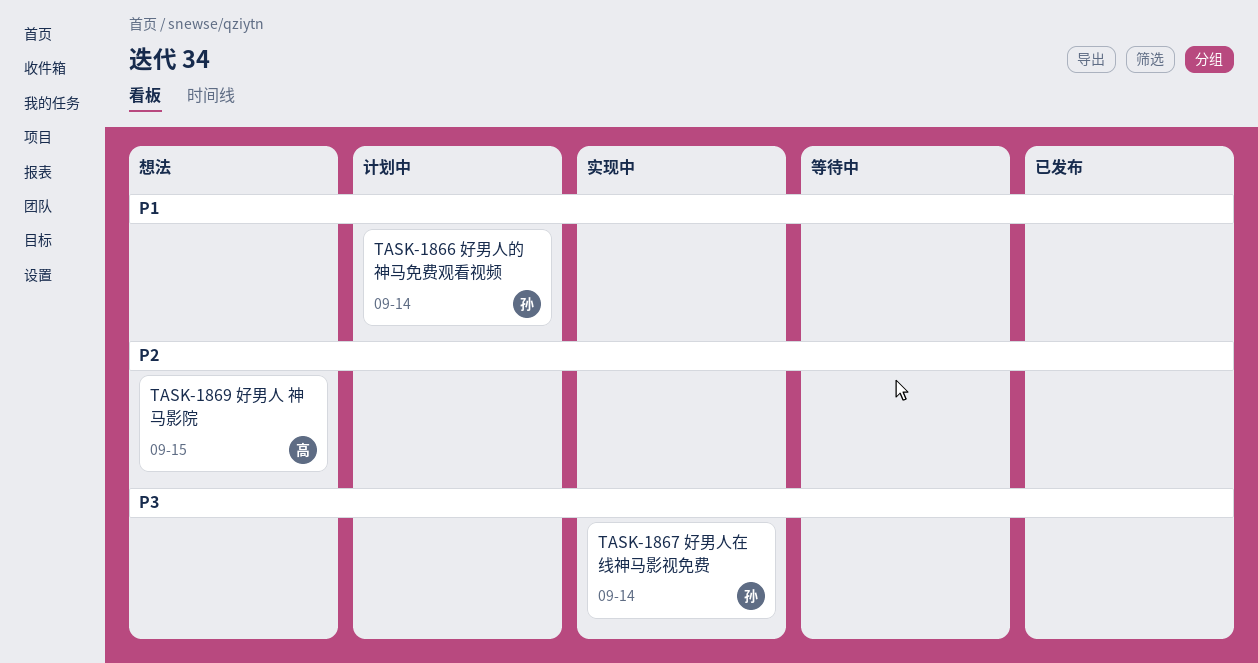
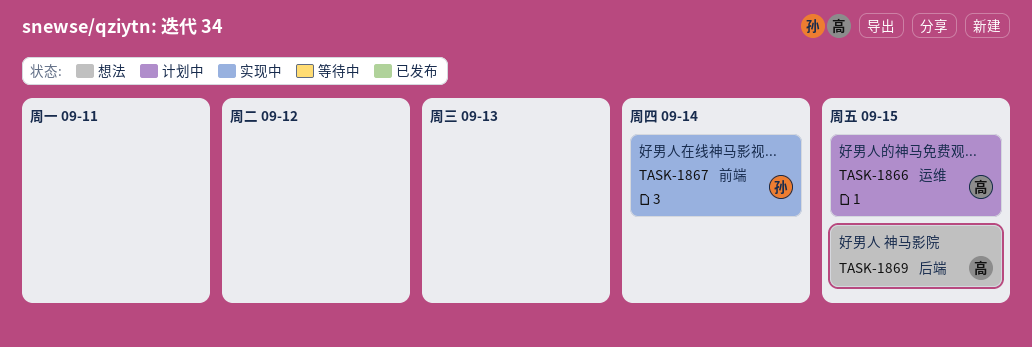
TASK-1866, owner: 孙 -> 高
TASK-1866, due: Sep 14 -> Sep 15

